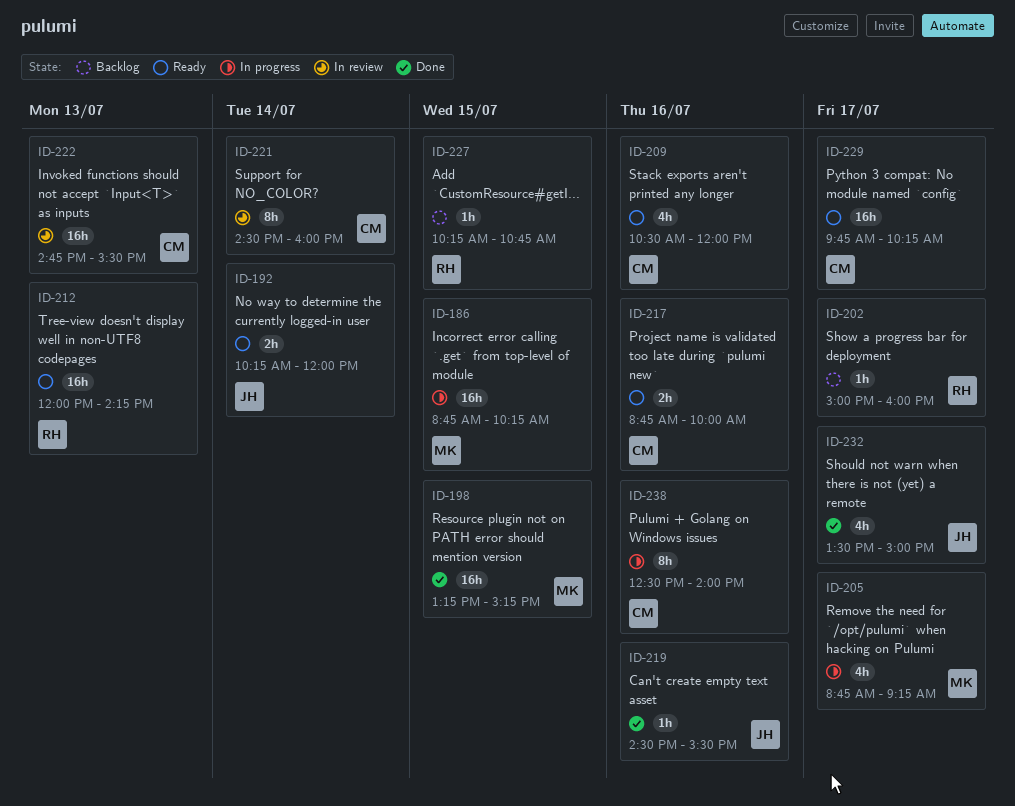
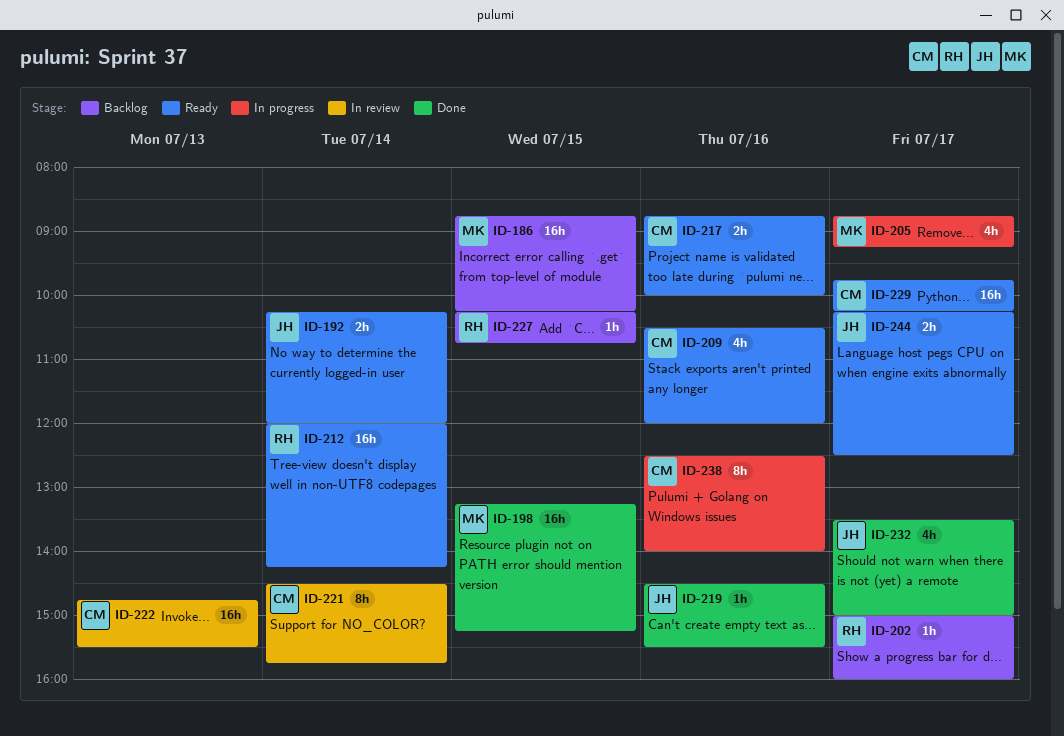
ID-186, status: In progress -> Backlog
ID-212, day: Jul 13 -> Jul 14
ID-221, ends: 16:00 -> 15:45
ID-244: none -> present

